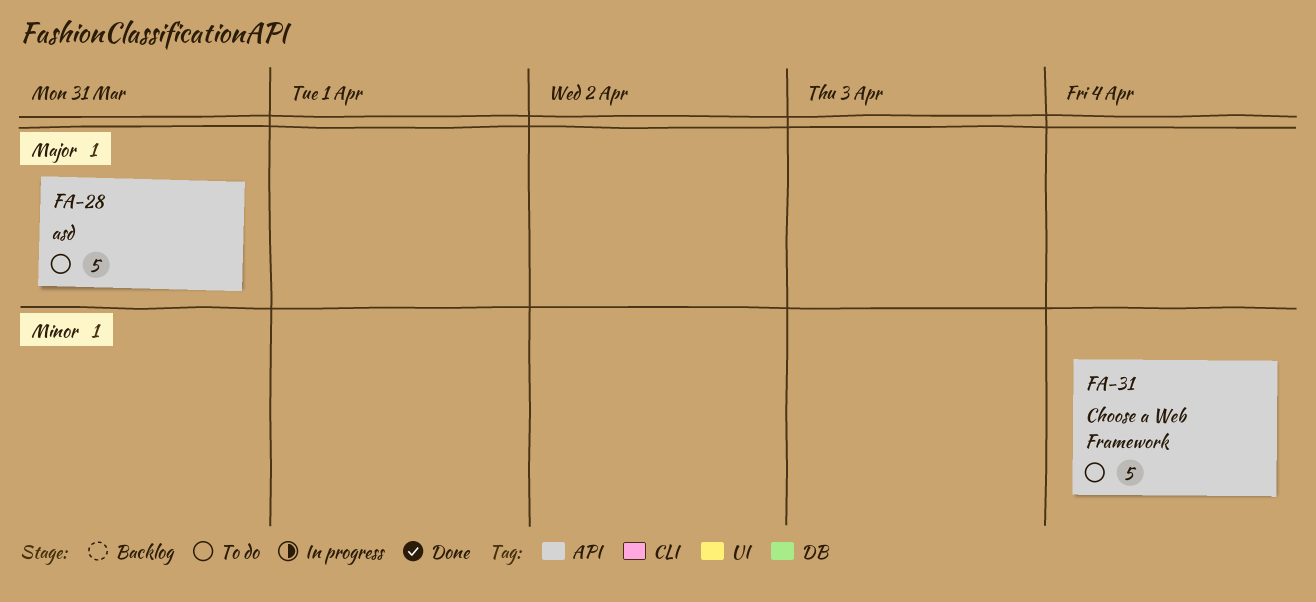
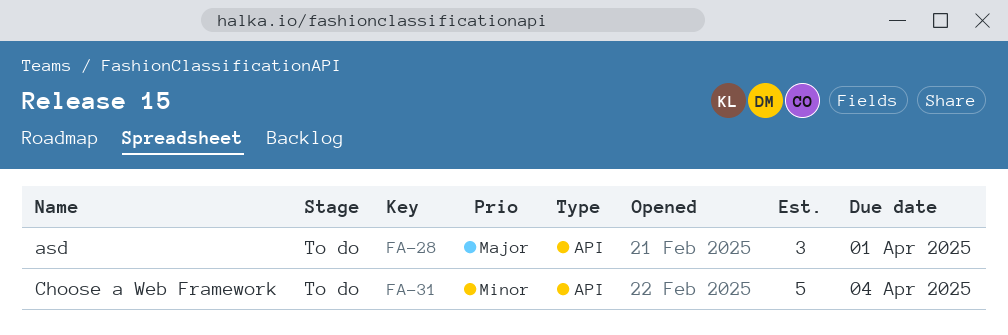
FA-28, estimate: 5 -> 3
FA-28, due: Mar 31 -> Apr 1

